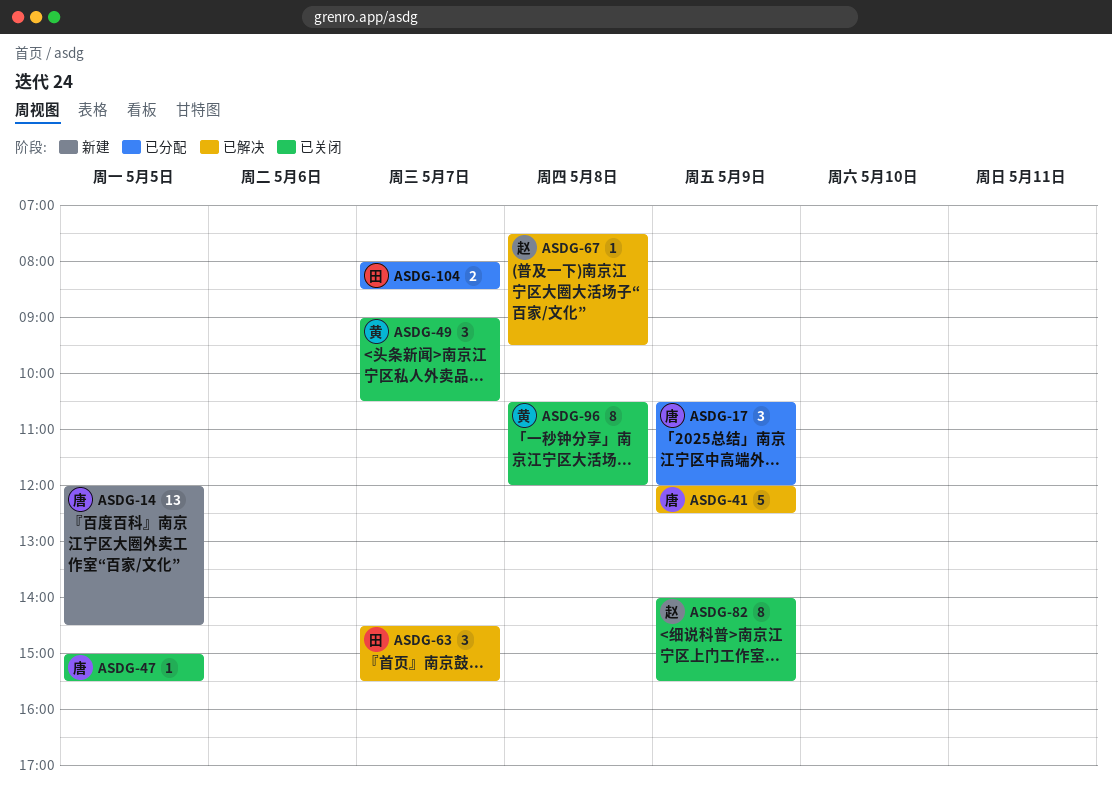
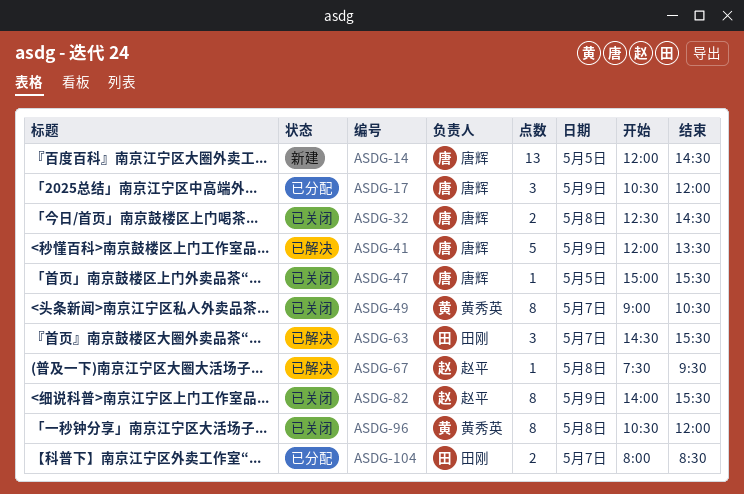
ASDG-32: none -> present
ASDG-41, ends: 12:30 -> 13:30
ASDG-49, estimate: 3 -> 8

